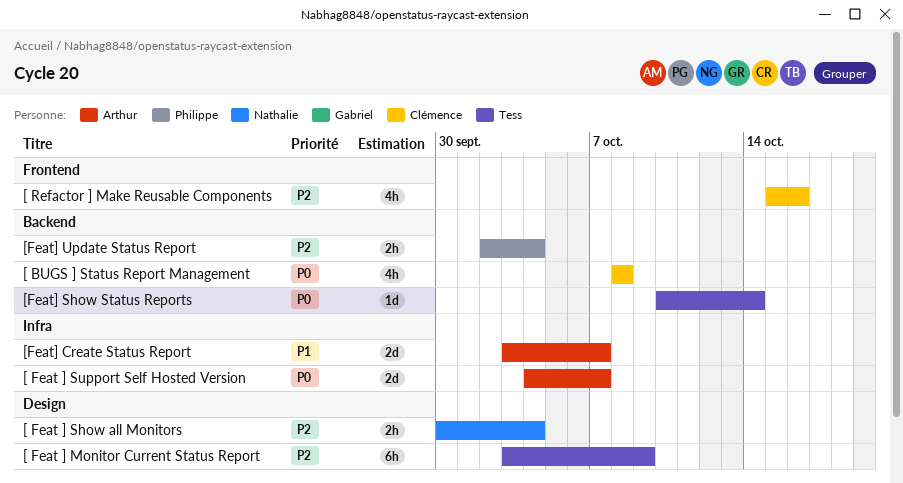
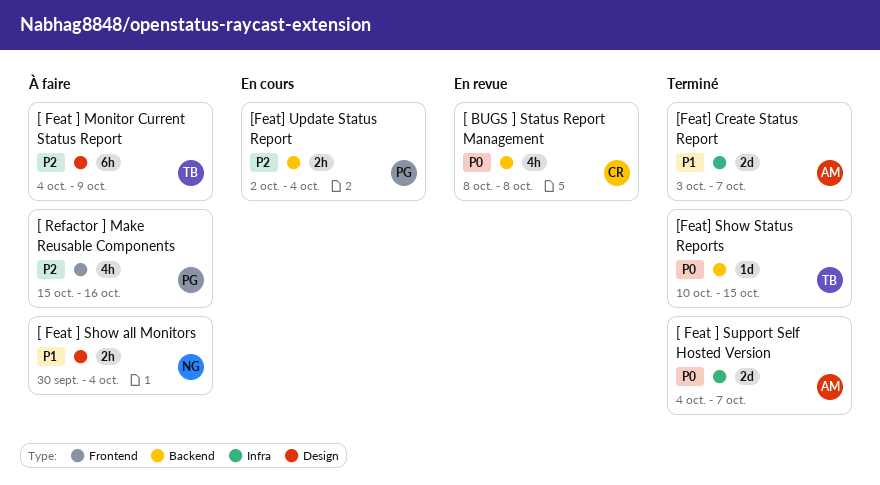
[ Feat ] Monitor Current Status Report, start: Oct 3 -> Oct 4
[ Feat ] Show all Monitors, priority: P2 -> P1
[ Refactor ] Make Reusable Components, owner: Clémence -> Philippe
[Feat] Show Status Reports, due: Oct 14 -> Oct 15

